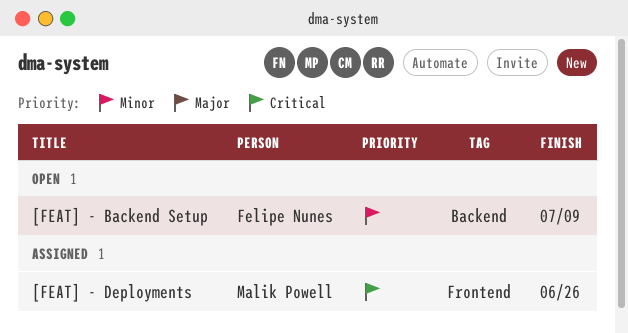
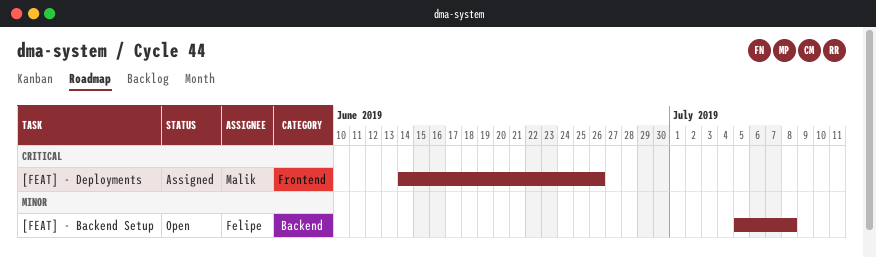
[FEAT] - Backend Setup, due: Jul 9 -> Jul 8

